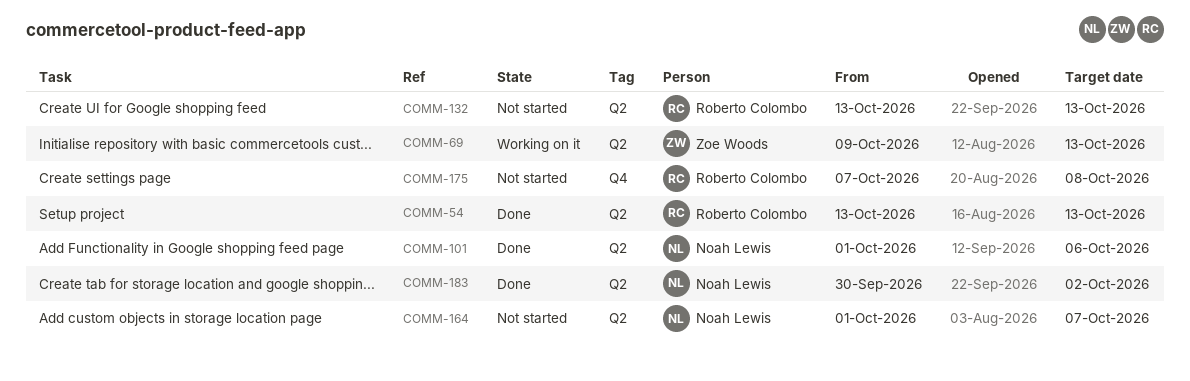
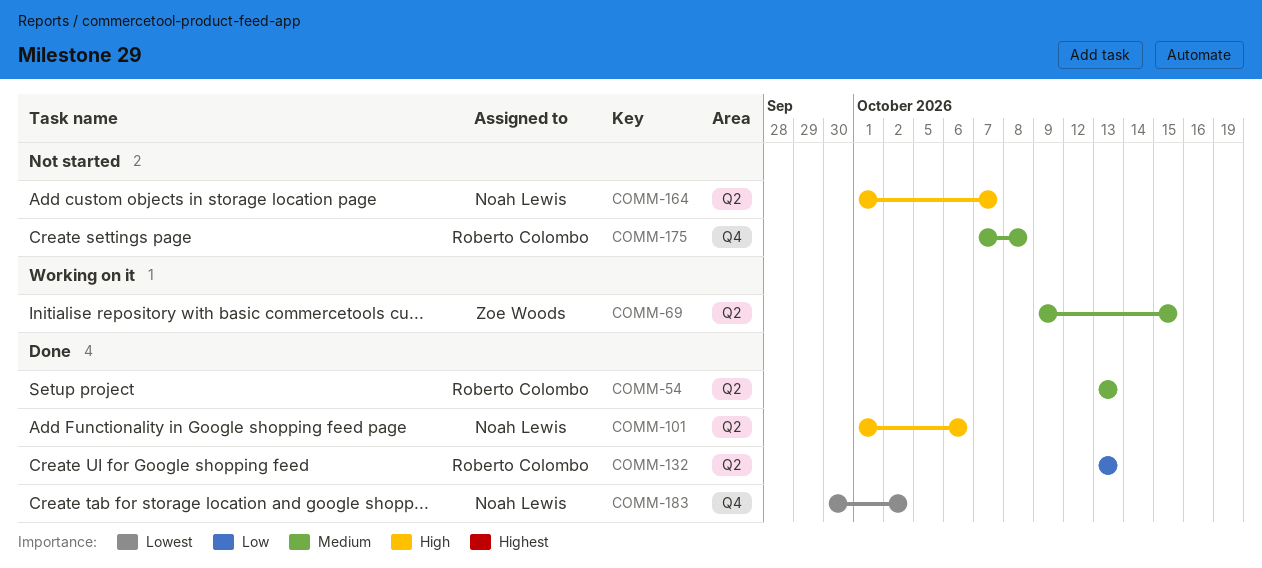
COMM-69, due: Oct 13 -> Oct 15
COMM-132, status: Not started -> Done
COMM-183, label: Q2 -> Q4

